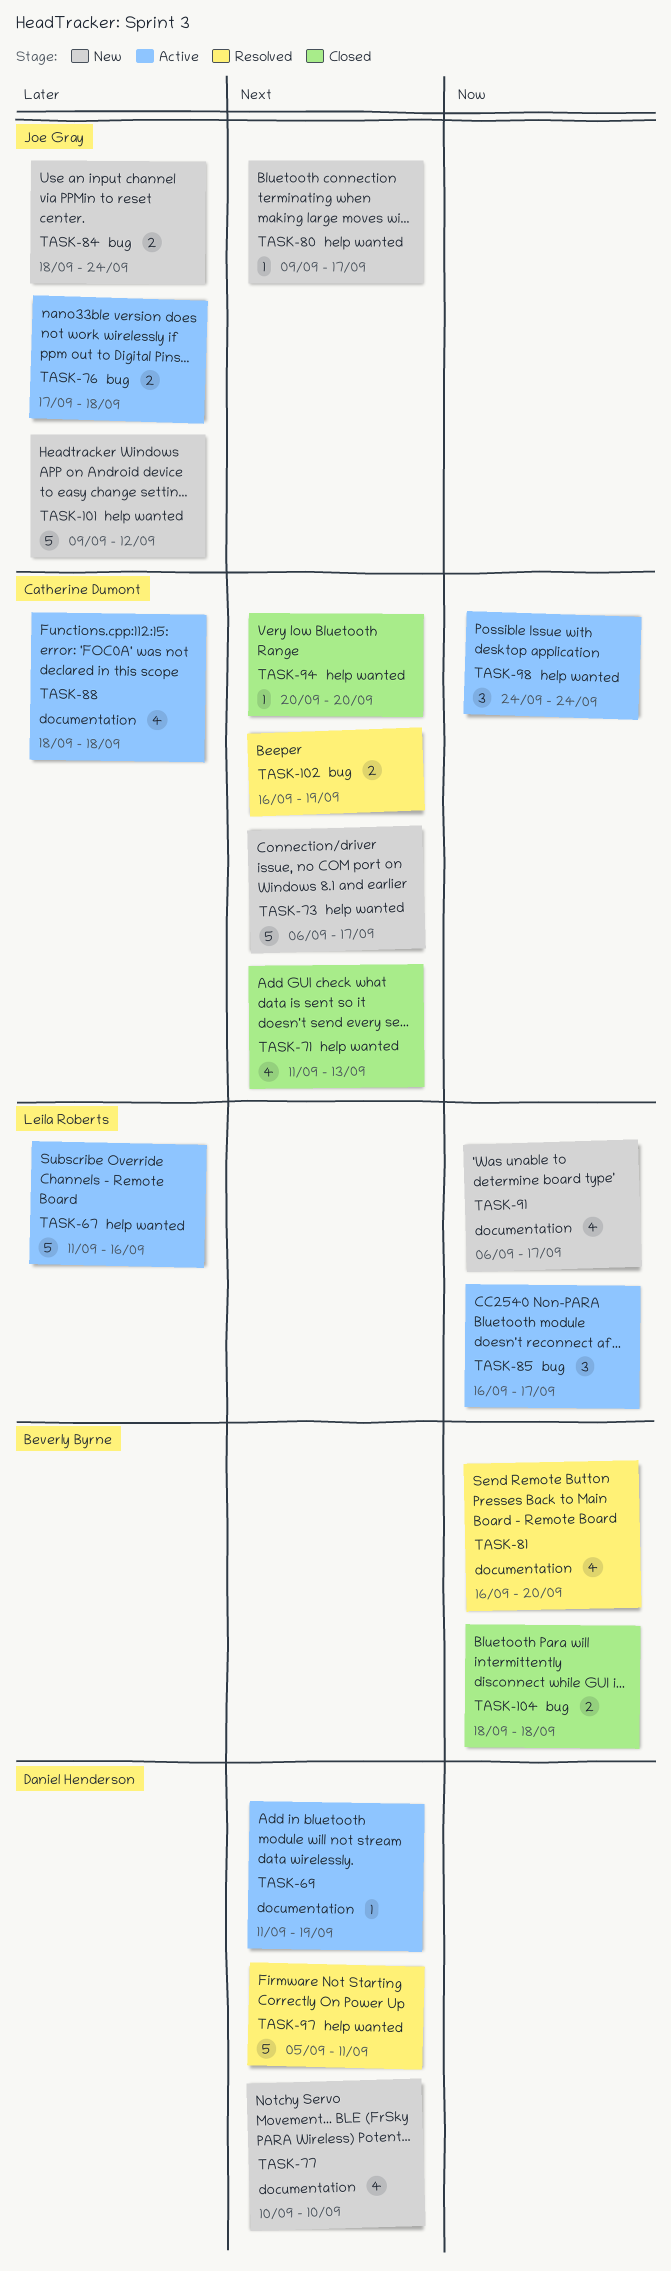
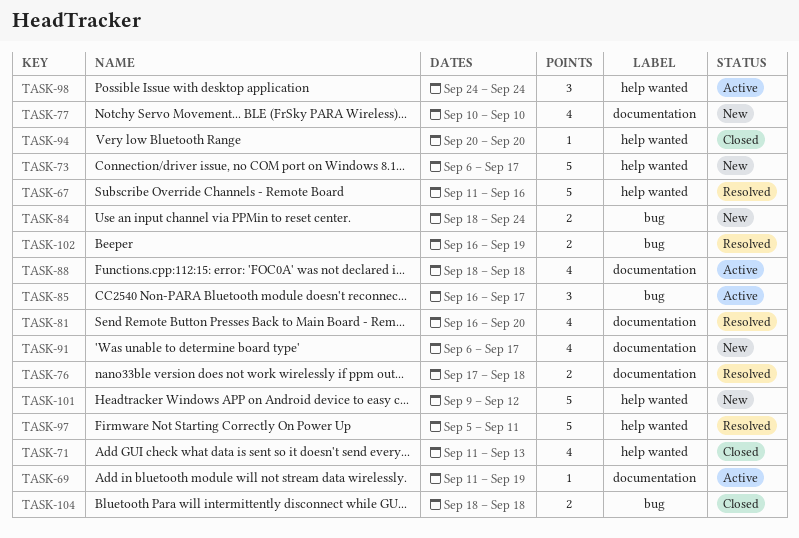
TASK-67, status: Active -> Resolved
TASK-76, status: Active -> Resolved
TASK-76, label: bug -> documentation
TASK-80: present -> none

